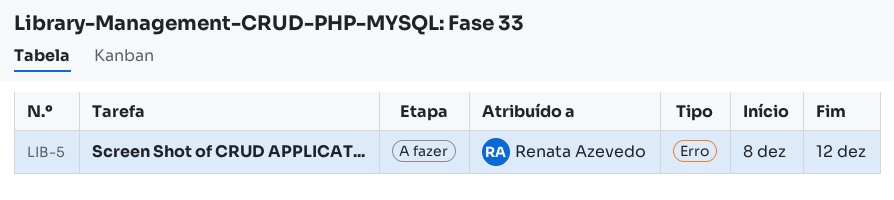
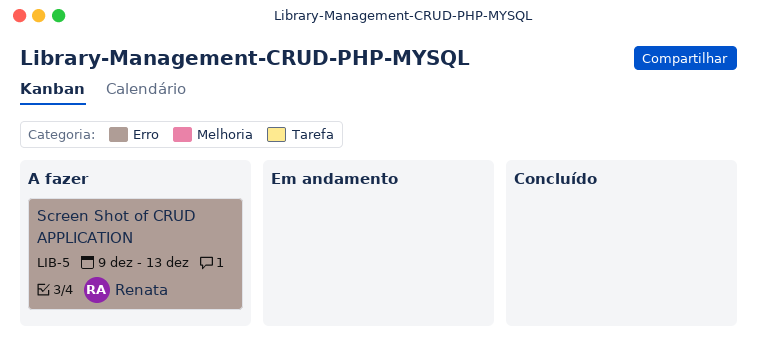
LIB-5, start: Dec 8 -> Dec 9
LIB-5, due: Dec 12 -> Dec 13

